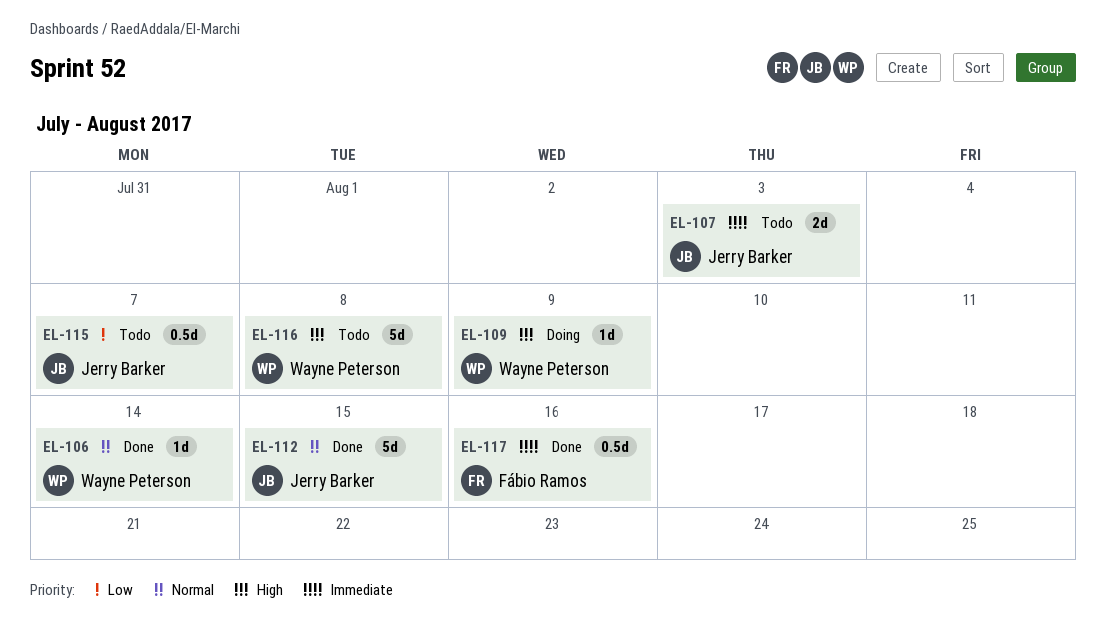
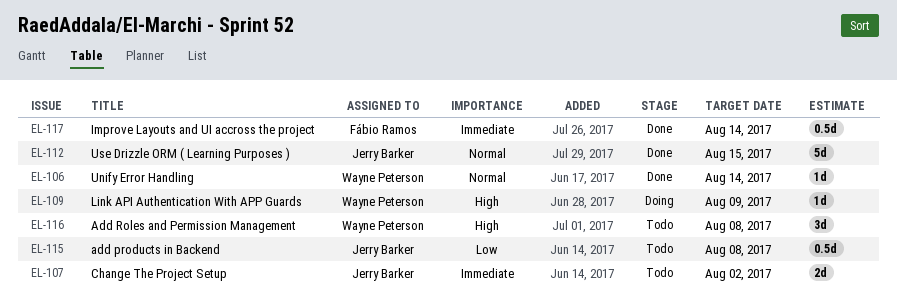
EL-107, due: Aug 3 -> Aug 2
EL-115, due: Aug 7 -> Aug 8
EL-116, estimate: 5d -> 3d
EL-117, due: Aug 16 -> Aug 14

